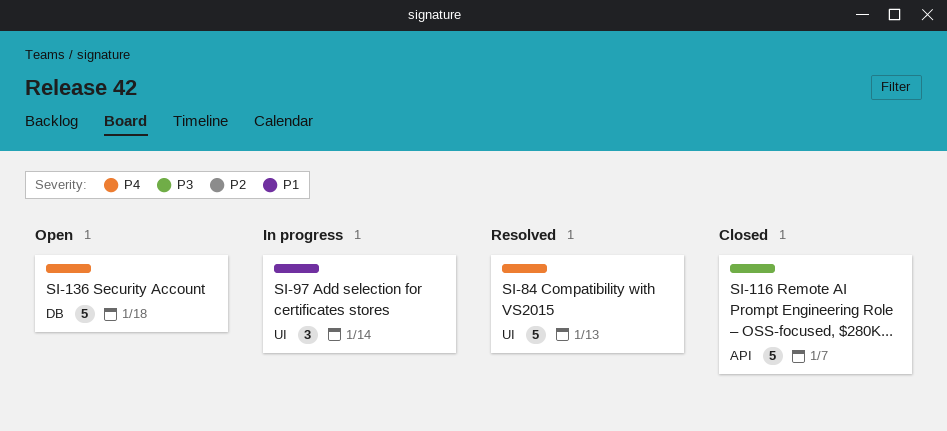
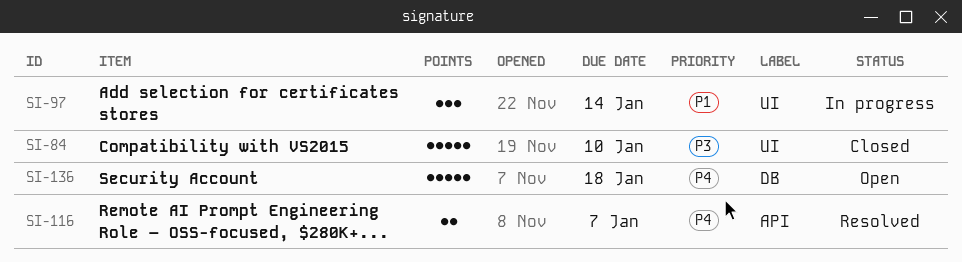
SI-84, status: Resolved -> Closed
SI-84, priority: P4 -> P3
SI-84, due: Jan 13 -> Jan 10
SI-116, status: Closed -> Resolved
SI-116, priority: P3 -> P4
SI-116, estimate: 5 -> 2

